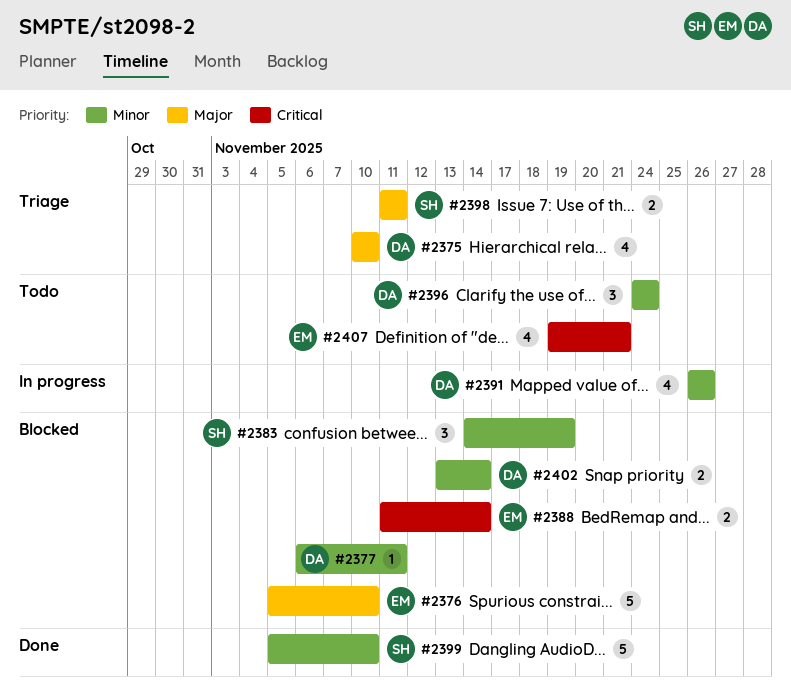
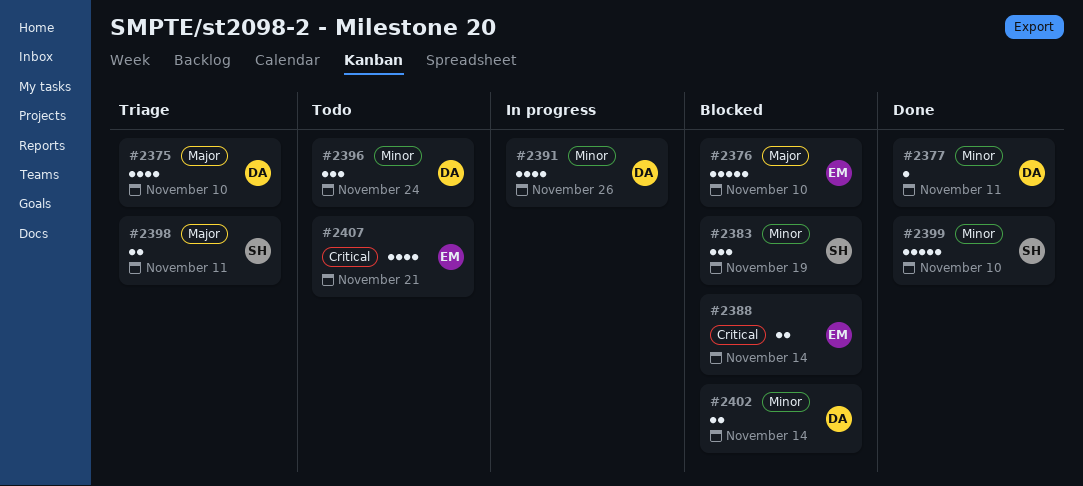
#2377, status: Blocked -> Done

